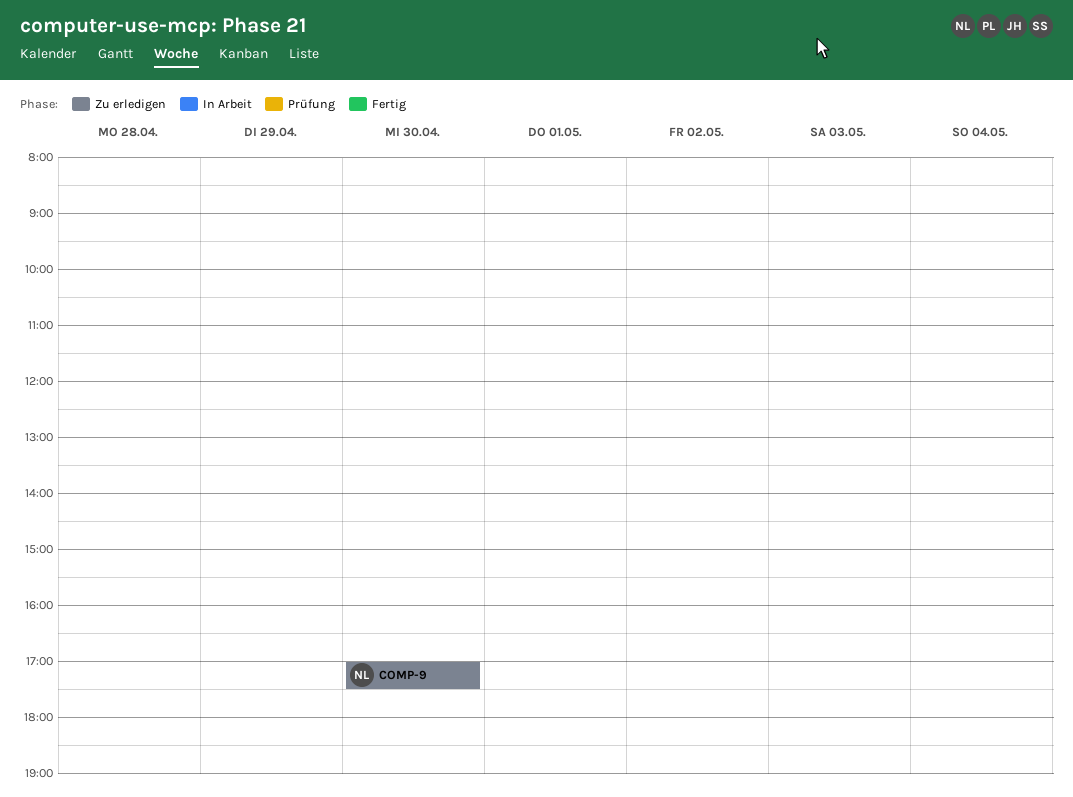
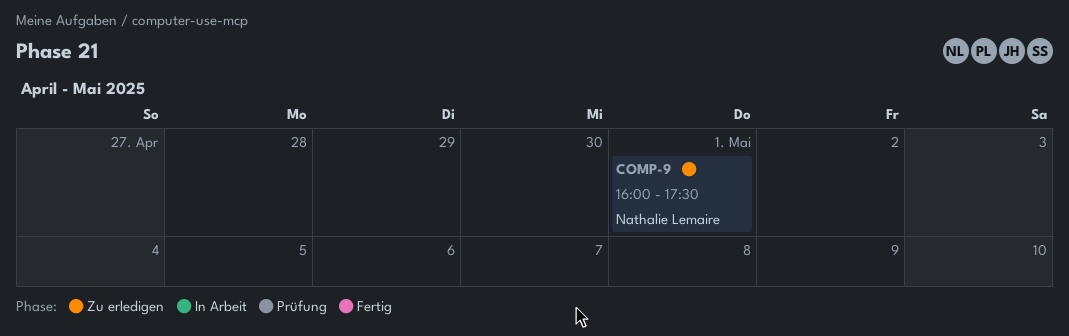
COMP-9, day: Apr 30 -> May 1
COMP-9, begins: 17:00 -> 16:00

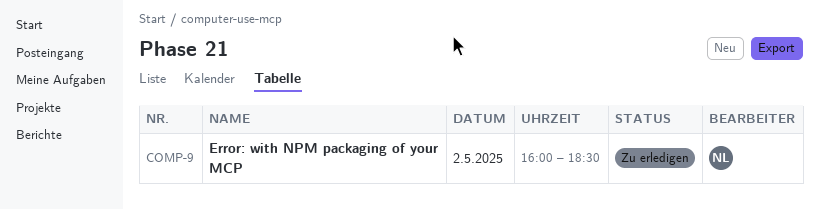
COMP-9, day: May 1 -> May 2
COMP-9, ends: 17:30 -> 18:30

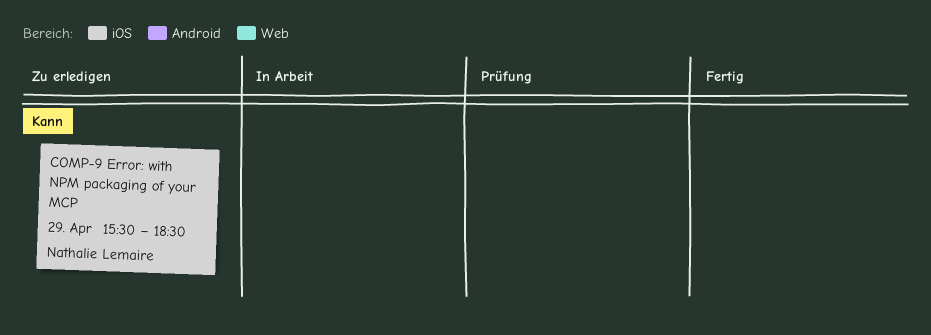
COMP-9, day: May 2 -> Apr 29
COMP-9, begins: 16:00 -> 15:30

